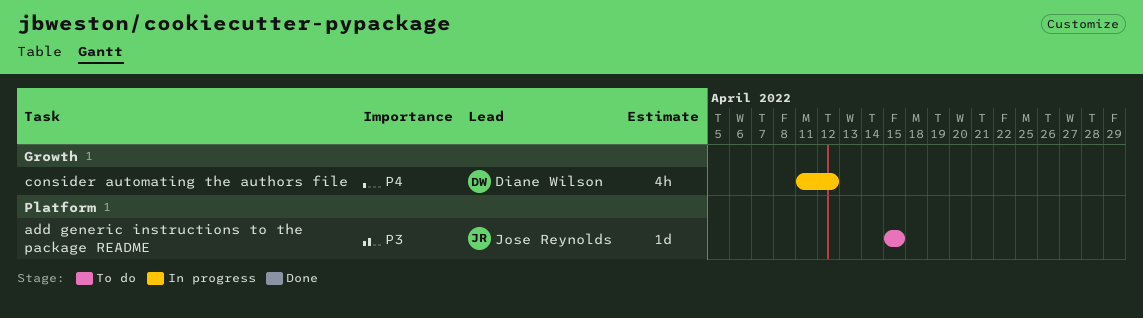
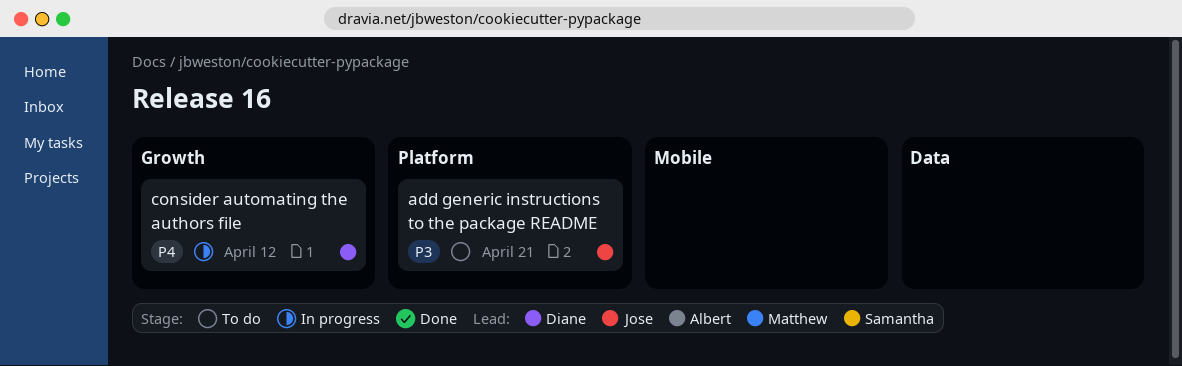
add generic instructions to the package README, due: Apr 15 -> Apr 21

